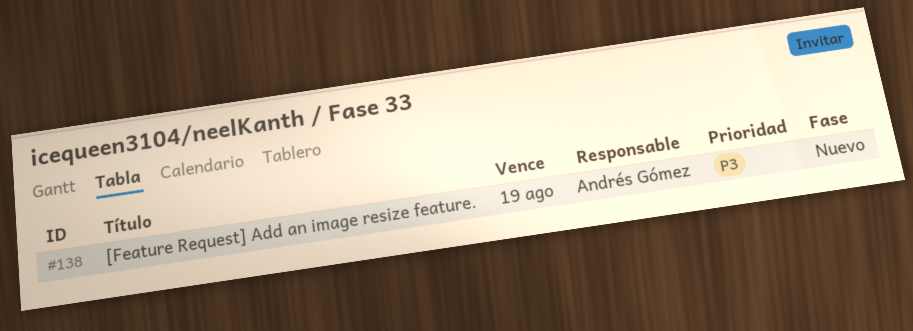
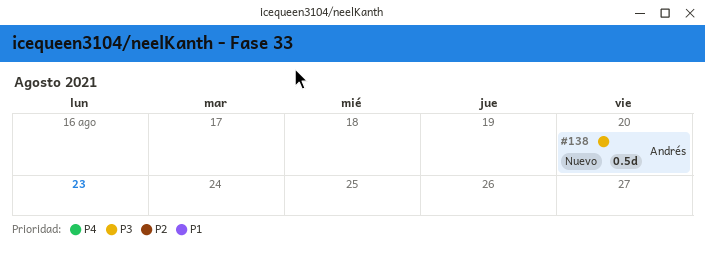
#138, due: Aug 19 -> Aug 20

